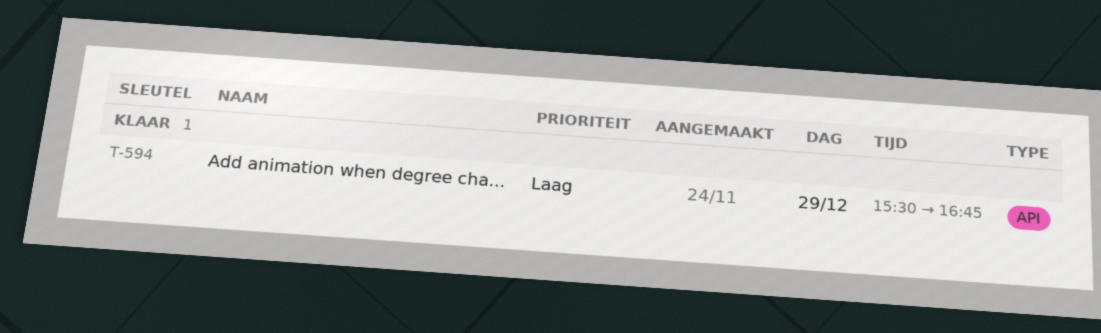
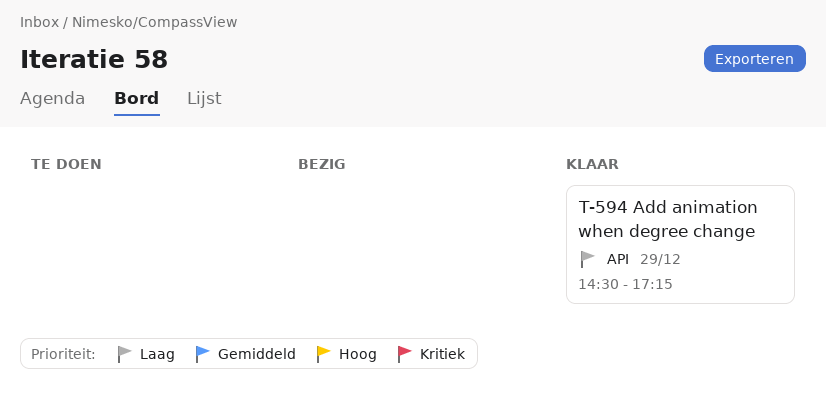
T-594, begins: 15:30 -> 14:30
T-594, ends: 16:45 -> 17:15

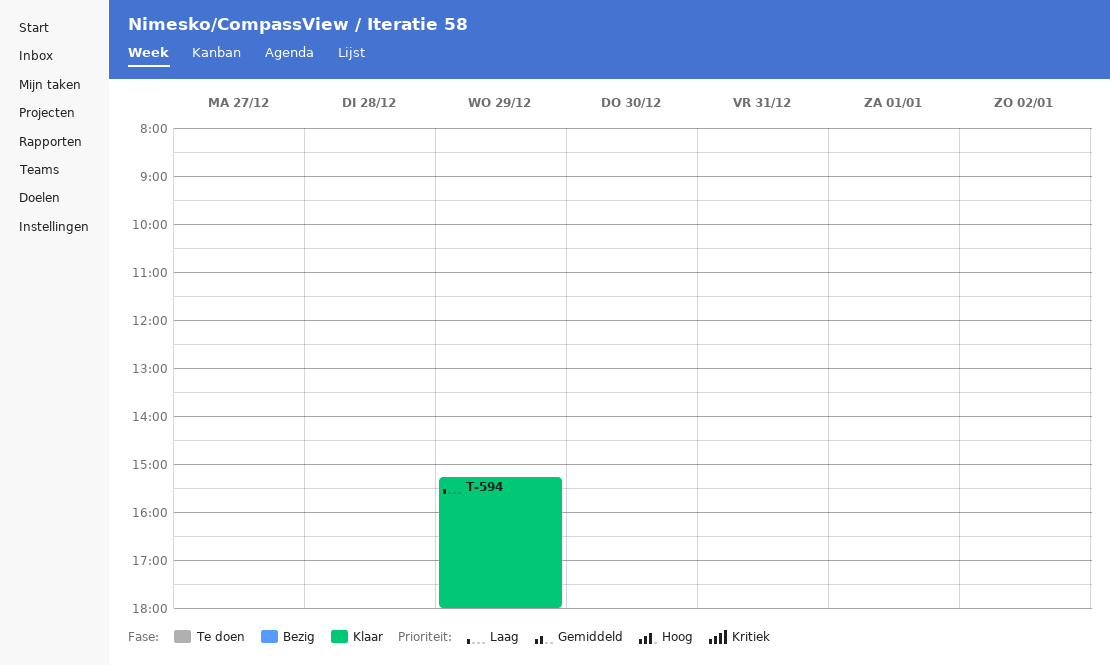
T-594, begins: 14:30 -> 15:15
T-594, ends: 17:15 -> 18:00

